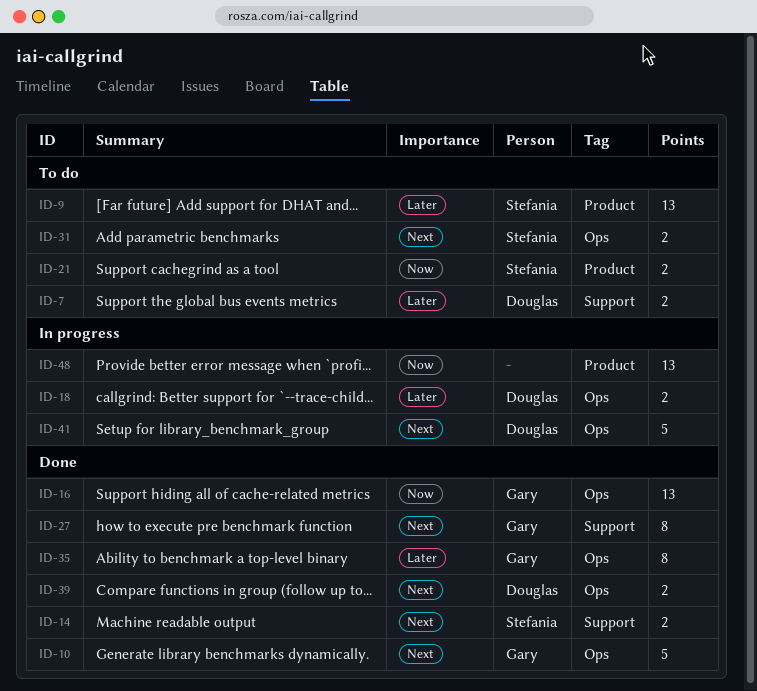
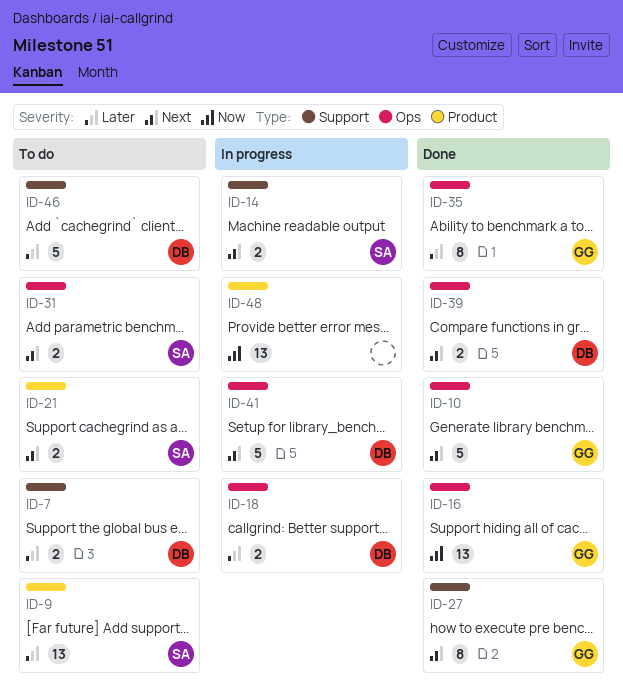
ID-14, status: Done -> In progress
ID-21, priority: Now -> Next
ID-46: none -> present

